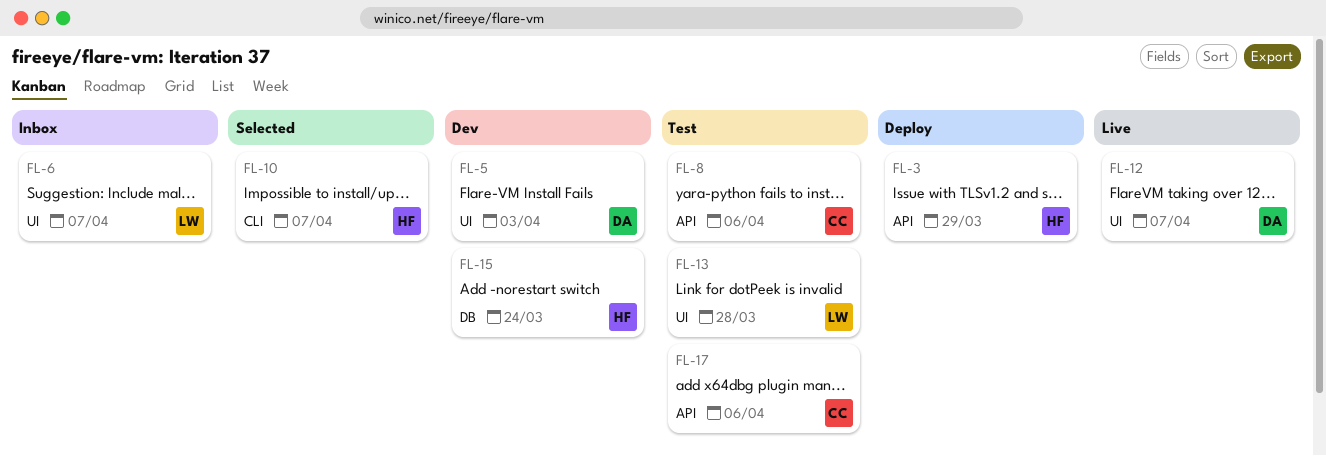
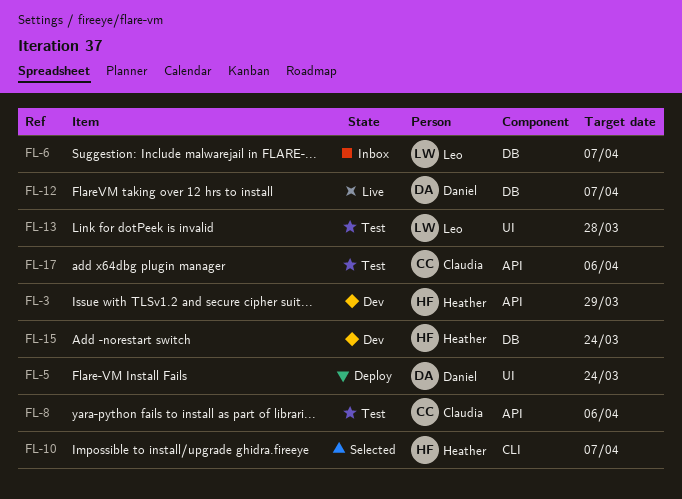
FL-3, status: Deploy -> Dev
FL-5, status: Dev -> Deploy
FL-5, due: Apr 3 -> Mar 24
FL-6, label: UI -> DB
FL-12, label: UI -> DB

